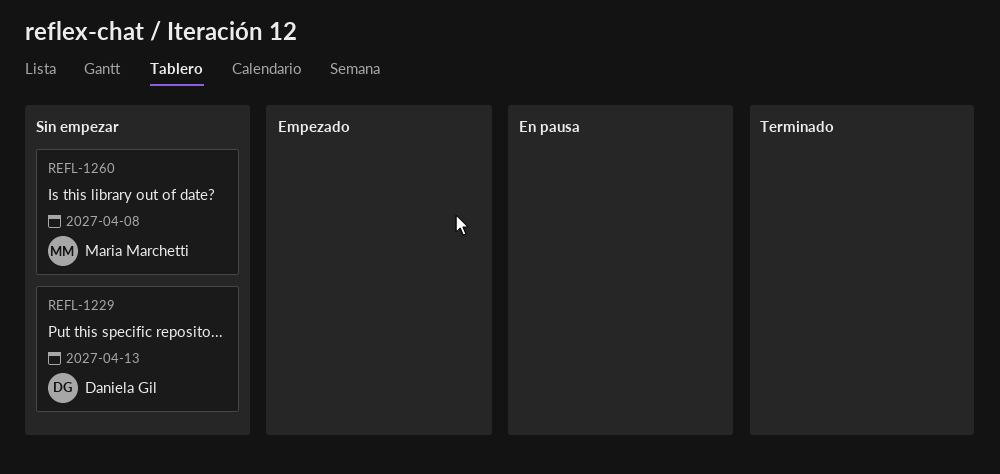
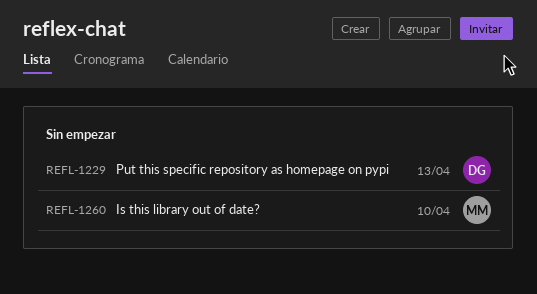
REFL-1260, due: Apr 8 -> Apr 10

